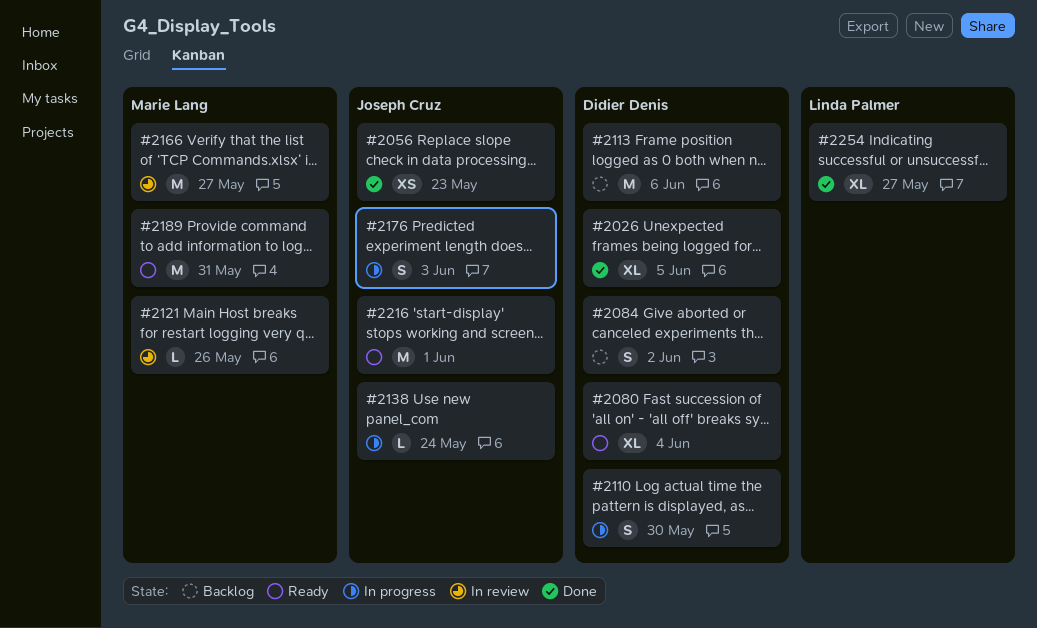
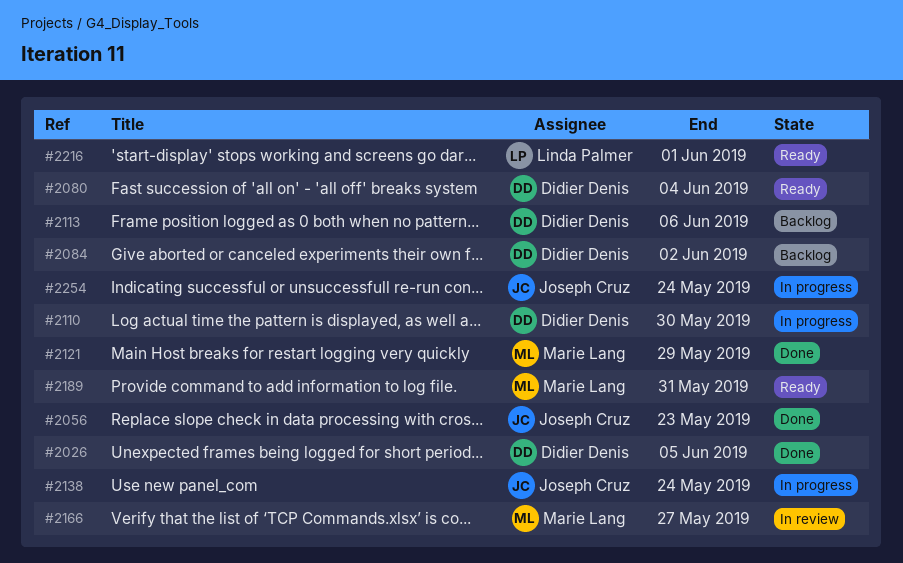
#2121, status: In review -> Done
#2121, due: May 26 -> May 29
#2176: present -> none
#2216, owner: Joseph Cruz -> Linda Palmer
#2254, status: Done -> In progress
#2254, owner: Linda Palmer -> Joseph Cruz
#2254, due: May 27 -> May 24

